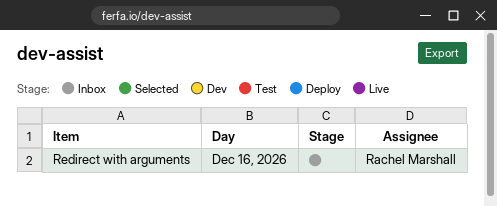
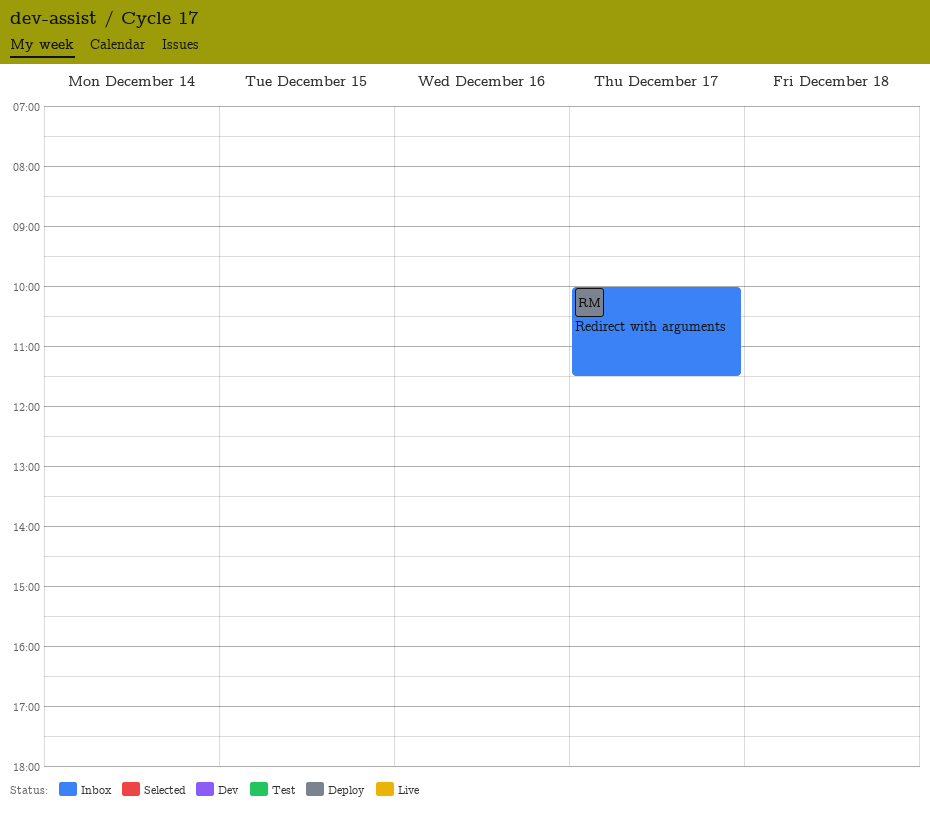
Redirect with arguments, day: Dec 16 -> Dec 17

